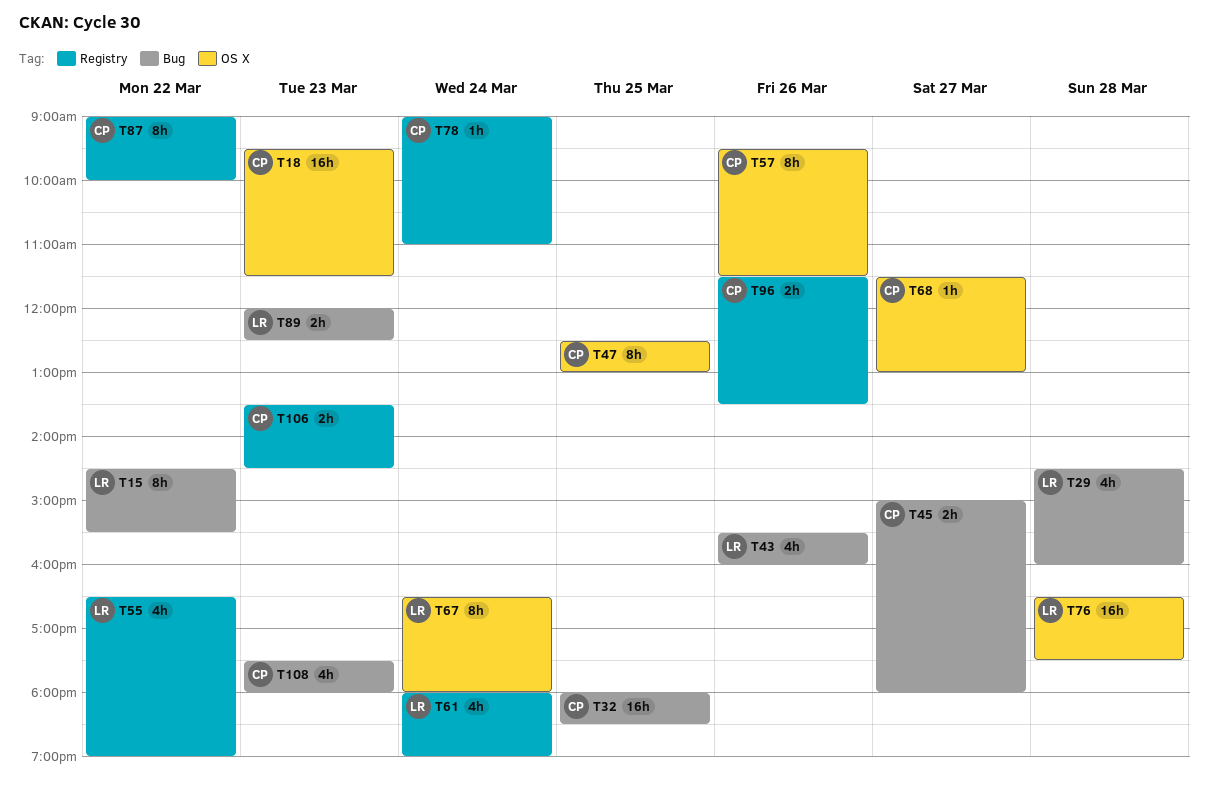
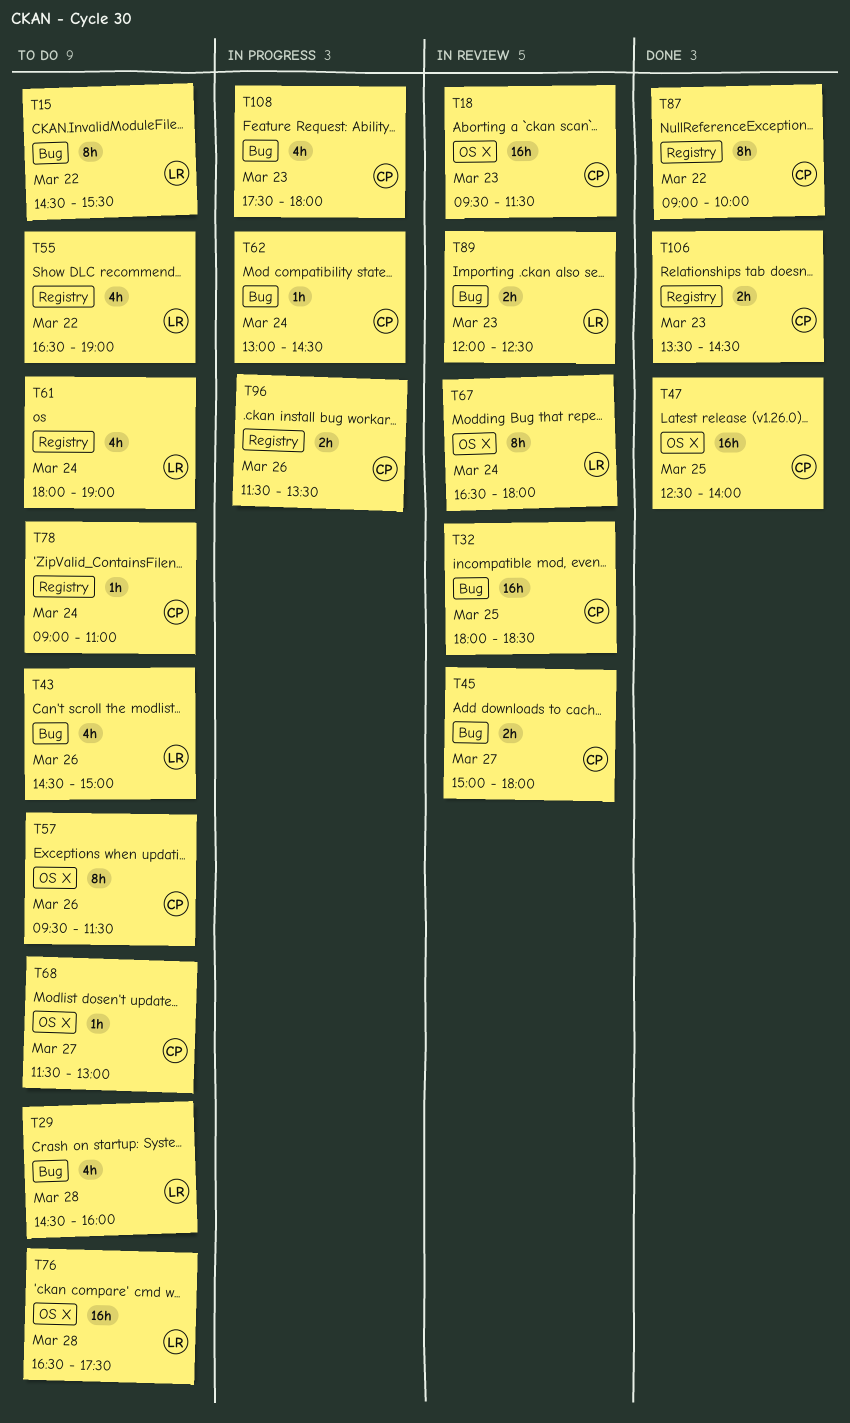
T43, begins: 15:30 -> 14:30
T43, ends: 16:00 -> 15:00
T47, estimate: 8h -> 16h
T47, ends: 13:00 -> 14:00
T62: none -> present

